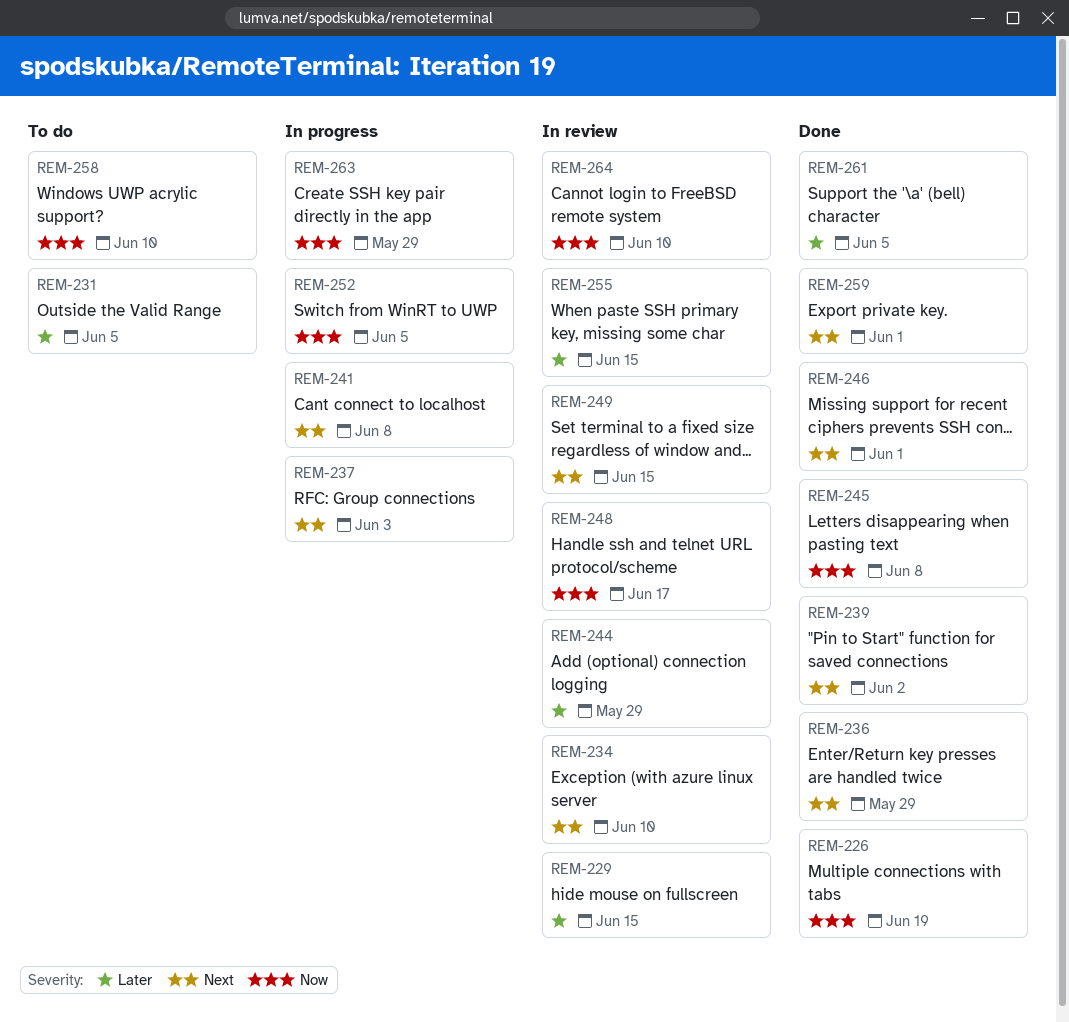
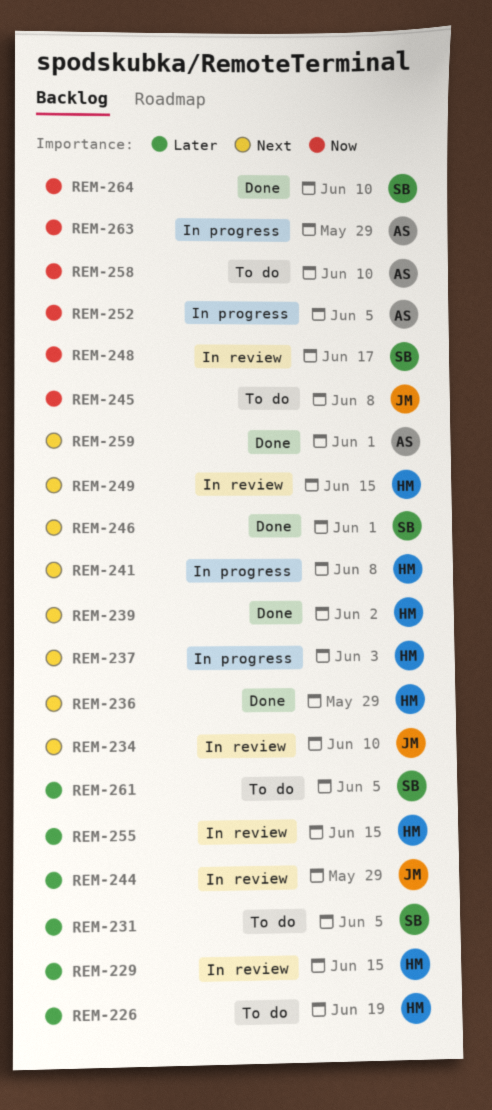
REM-226, status: Done -> To do
REM-226, priority: Now -> Later
REM-245, status: Done -> To do
REM-261, status: Done -> To do
REM-264, status: In review -> Done

